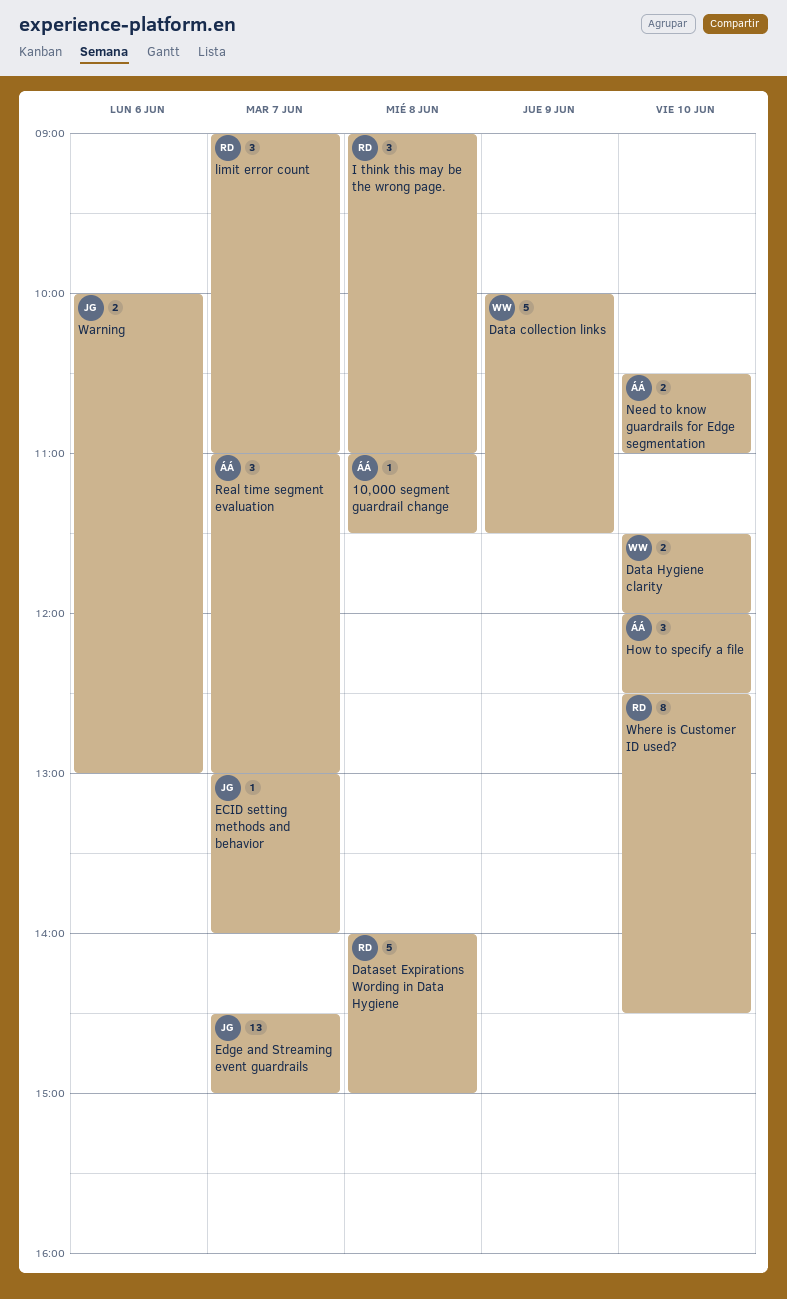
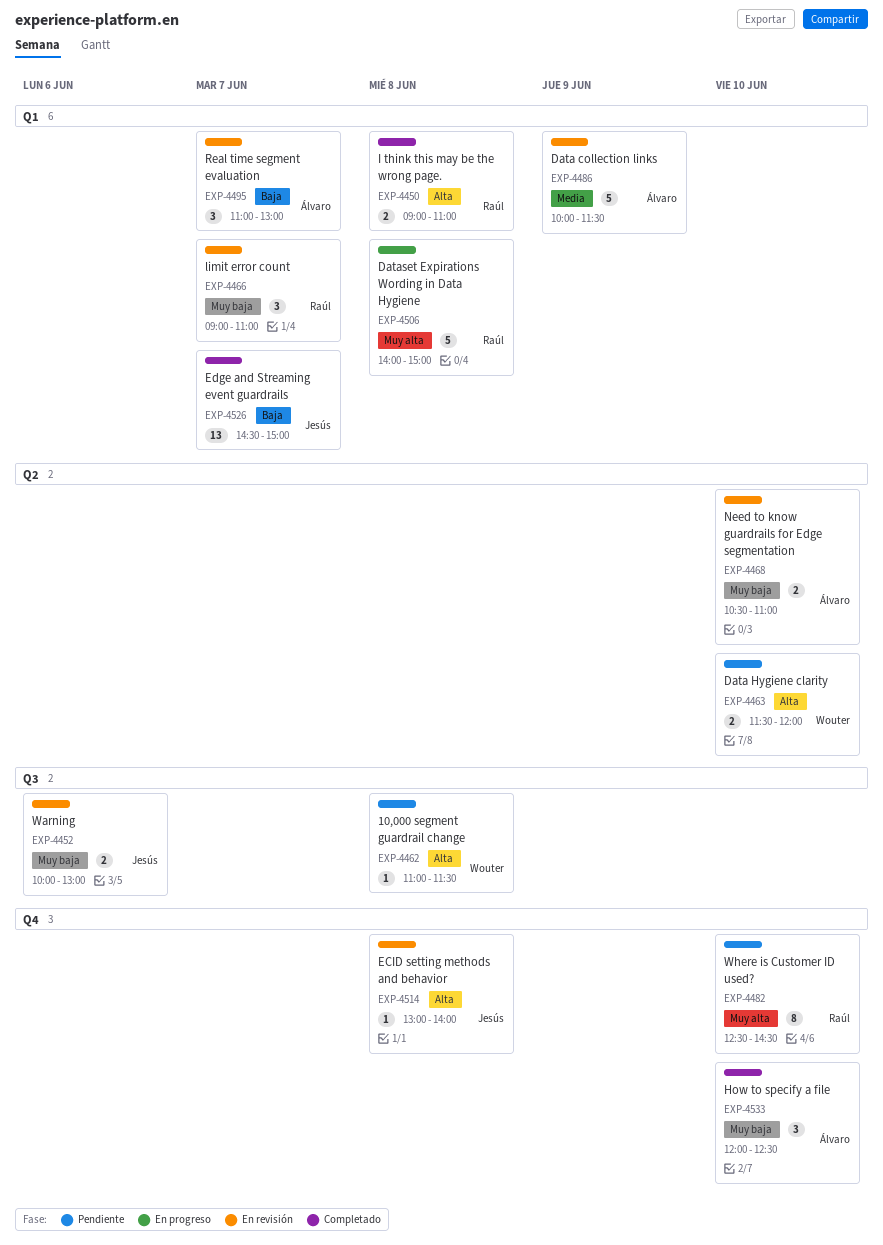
10,000 segment guardrail change, owner: Álvaro -> Wouter
Data collection links, owner: Wouter -> Álvaro
ECID setting methods and behavior, day: Jun 7 -> Jun 8
I think this may be the wrong page., estimate: 3 -> 2

